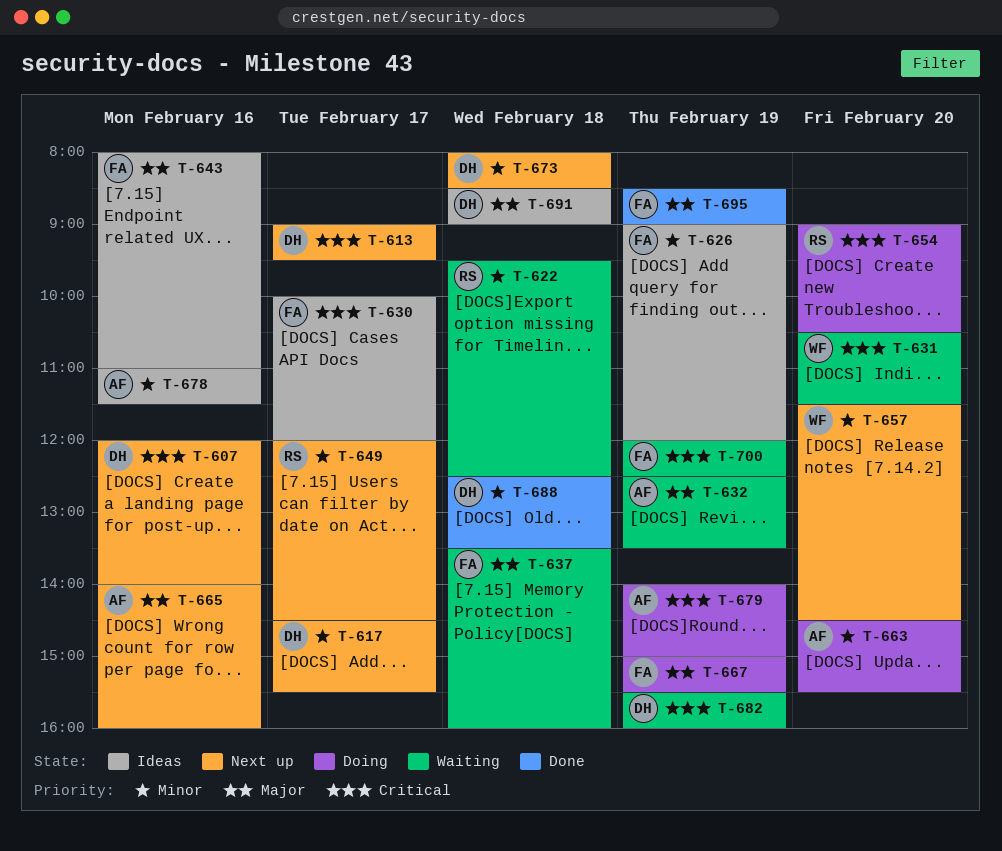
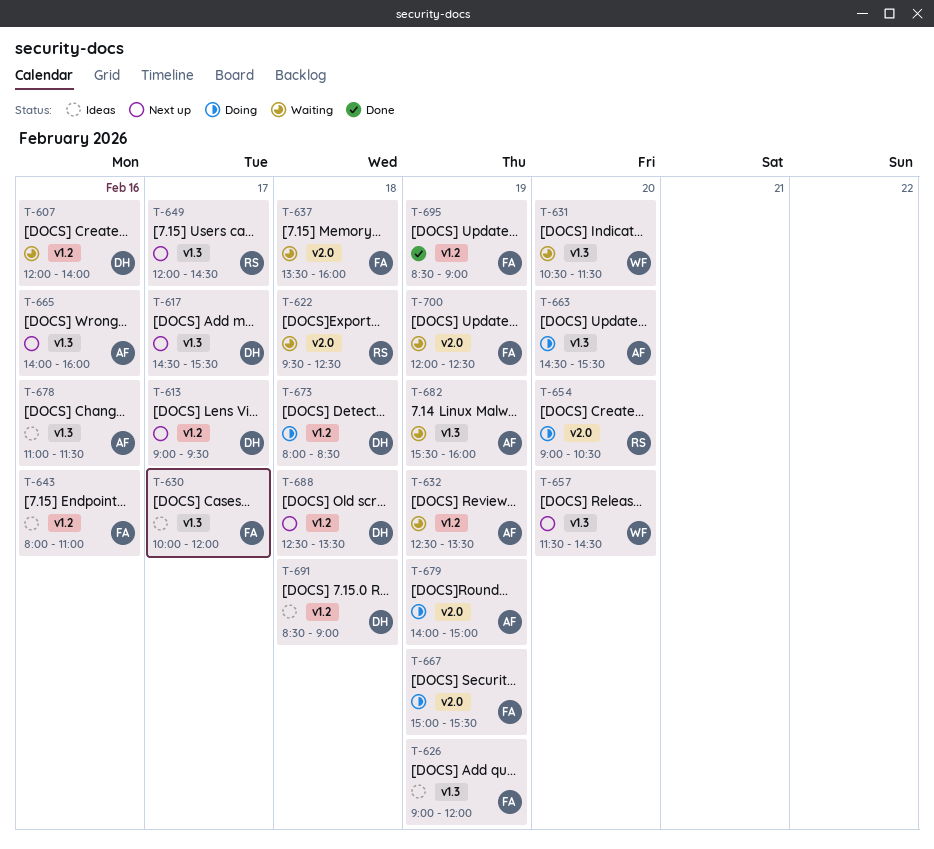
T-607, status: Next up -> Waiting
T-673, status: Next up -> Doing
T-682, owner: DH -> AF
T-688, status: Done -> Next up

